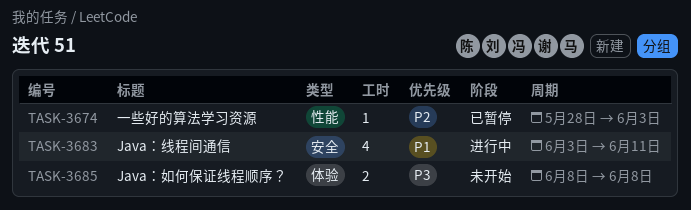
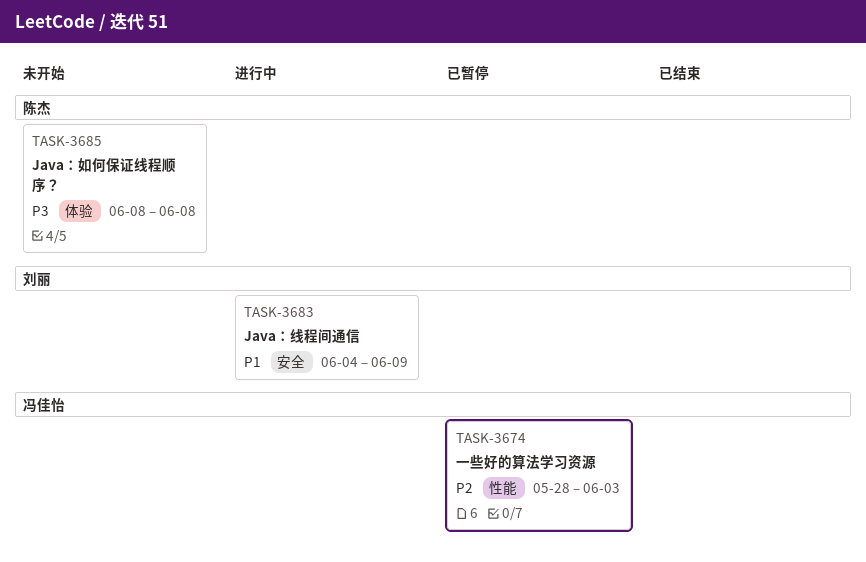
TASK-3683, start: Jun 3 -> Jun 4
TASK-3683, due: Jun 11 -> Jun 9

